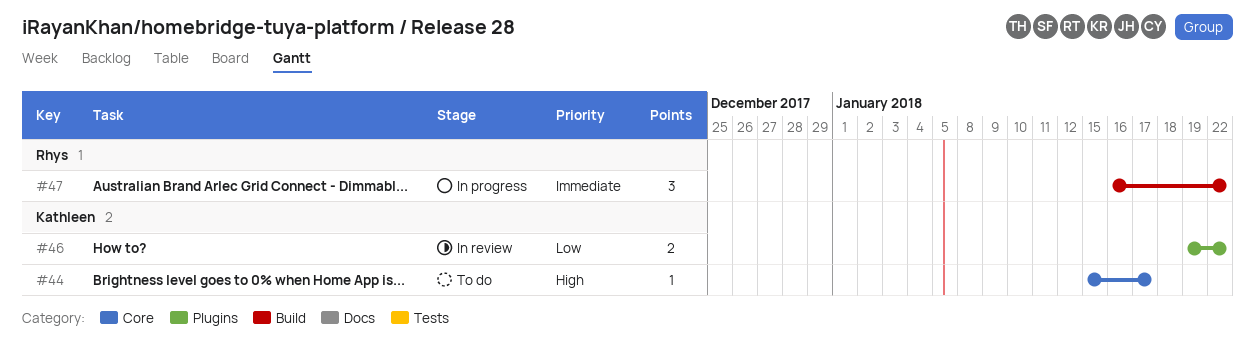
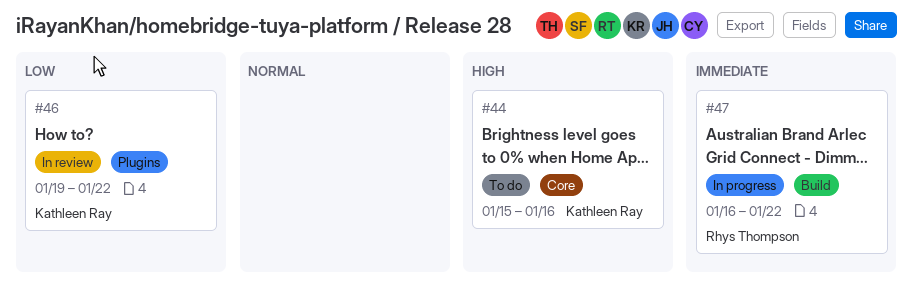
#44, due: Jan 17 -> Jan 16

